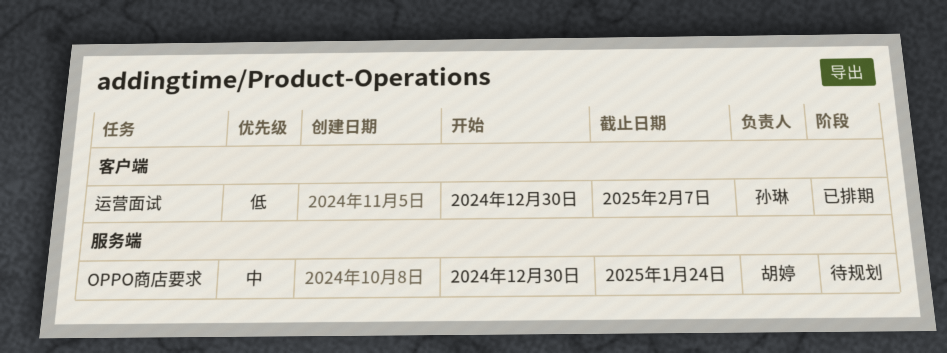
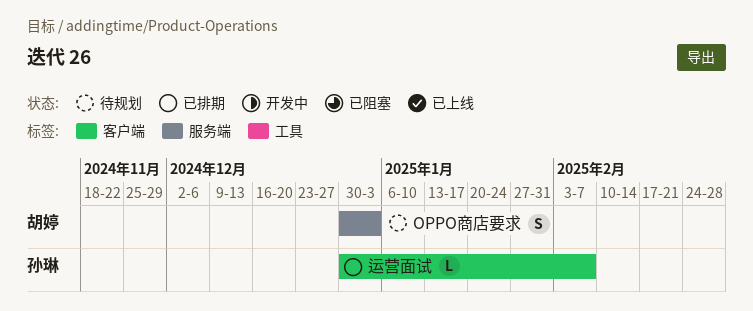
OPPO商店要求, due: Jan 24 -> Jan 3

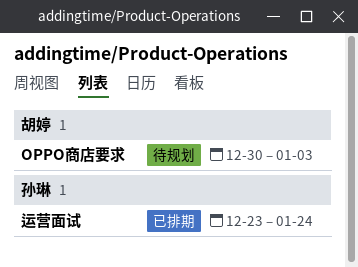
运营面试, start: Dec 30 -> Dec 23
运营面试, due: Feb 7 -> Jan 24

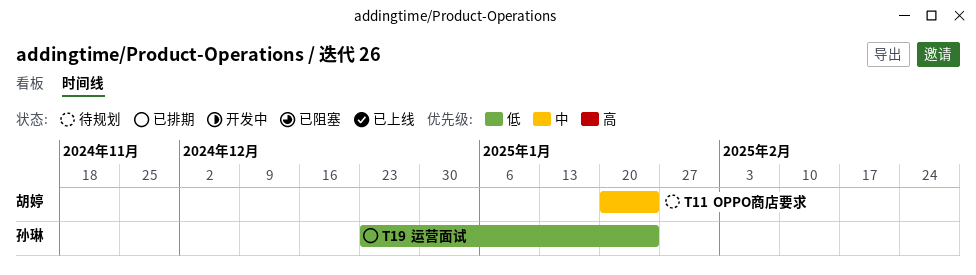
OPPO商店要求, start: Dec 30 -> Jan 20
OPPO商店要求, due: Jan 3 -> Jan 24

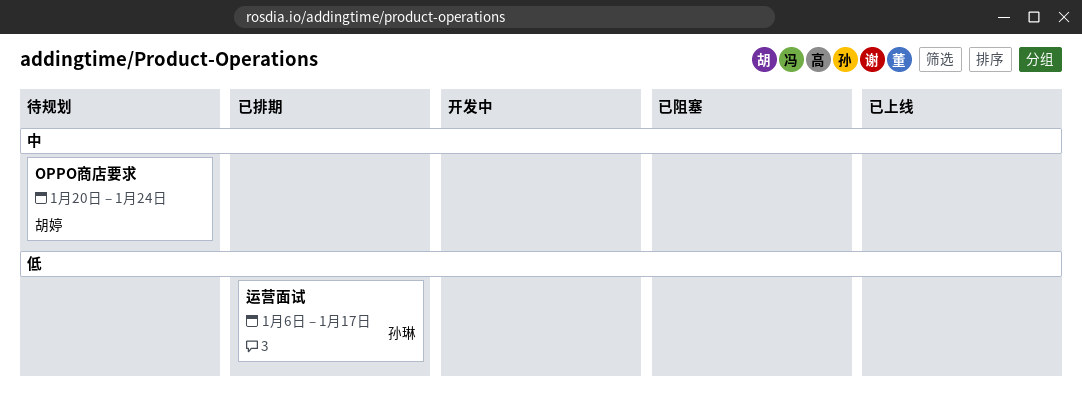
运营面试, start: Dec 23 -> Jan 6
运营面试, due: Jan 24 -> Jan 17

